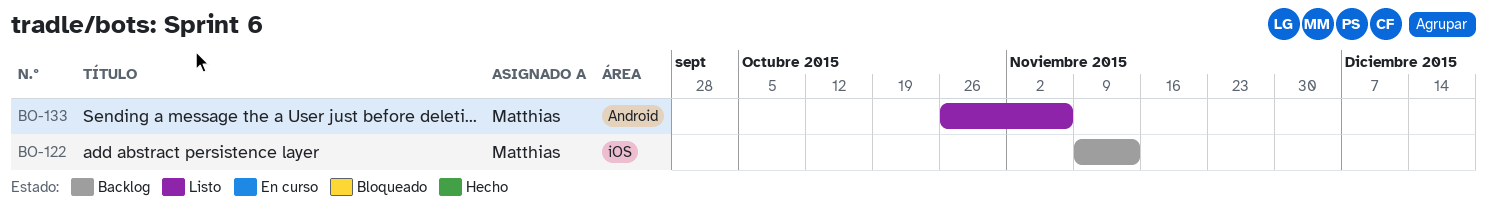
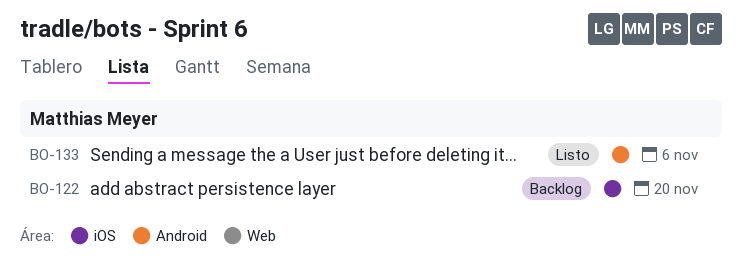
BO-122, due: Nov 13 -> Nov 20

